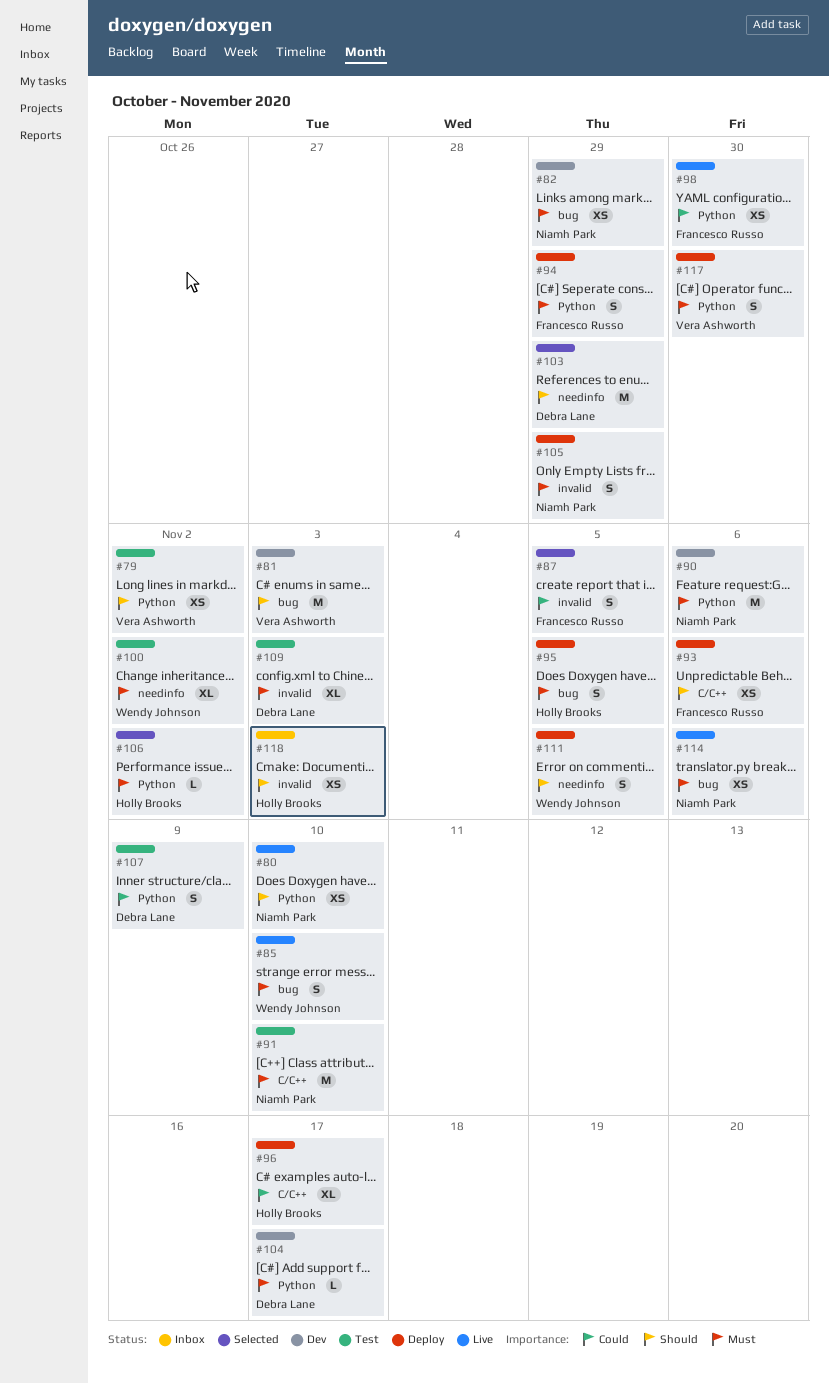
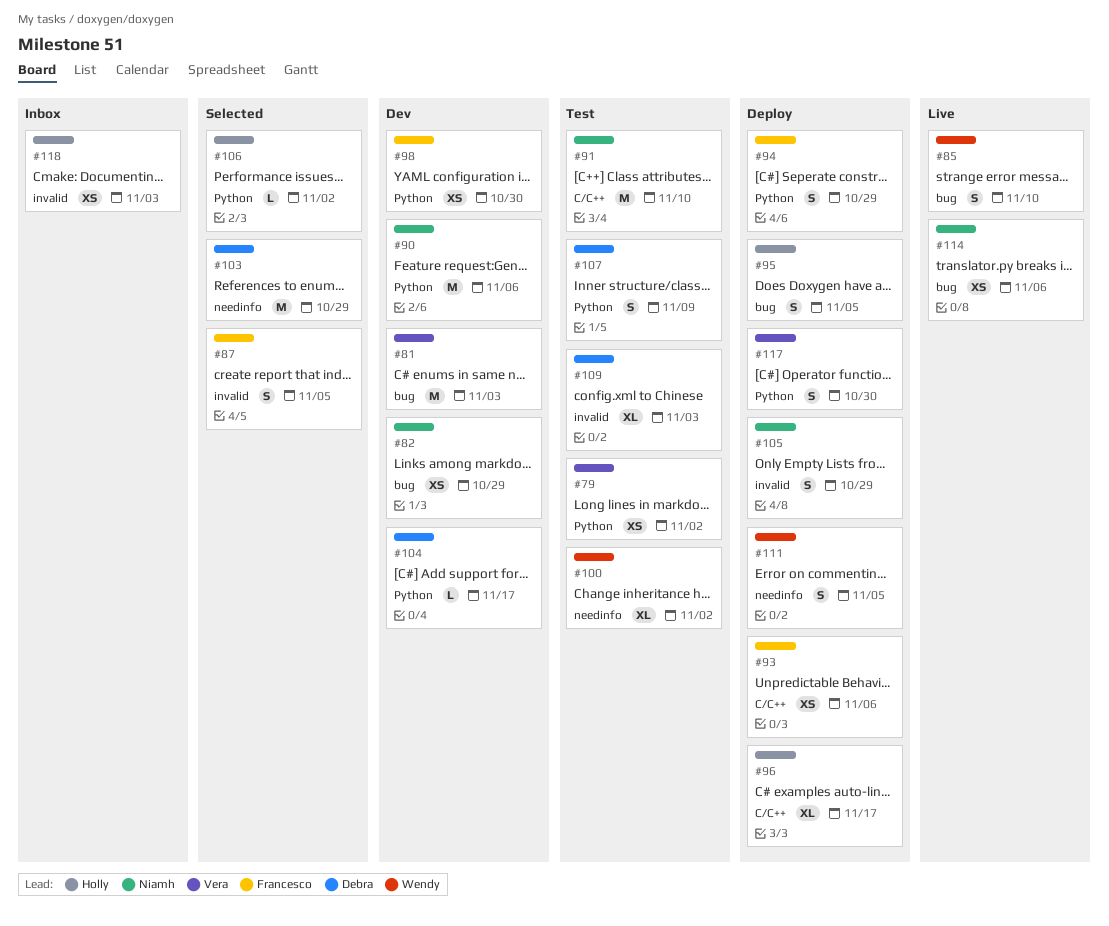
#80: present -> none
#98, status: Live -> Dev

